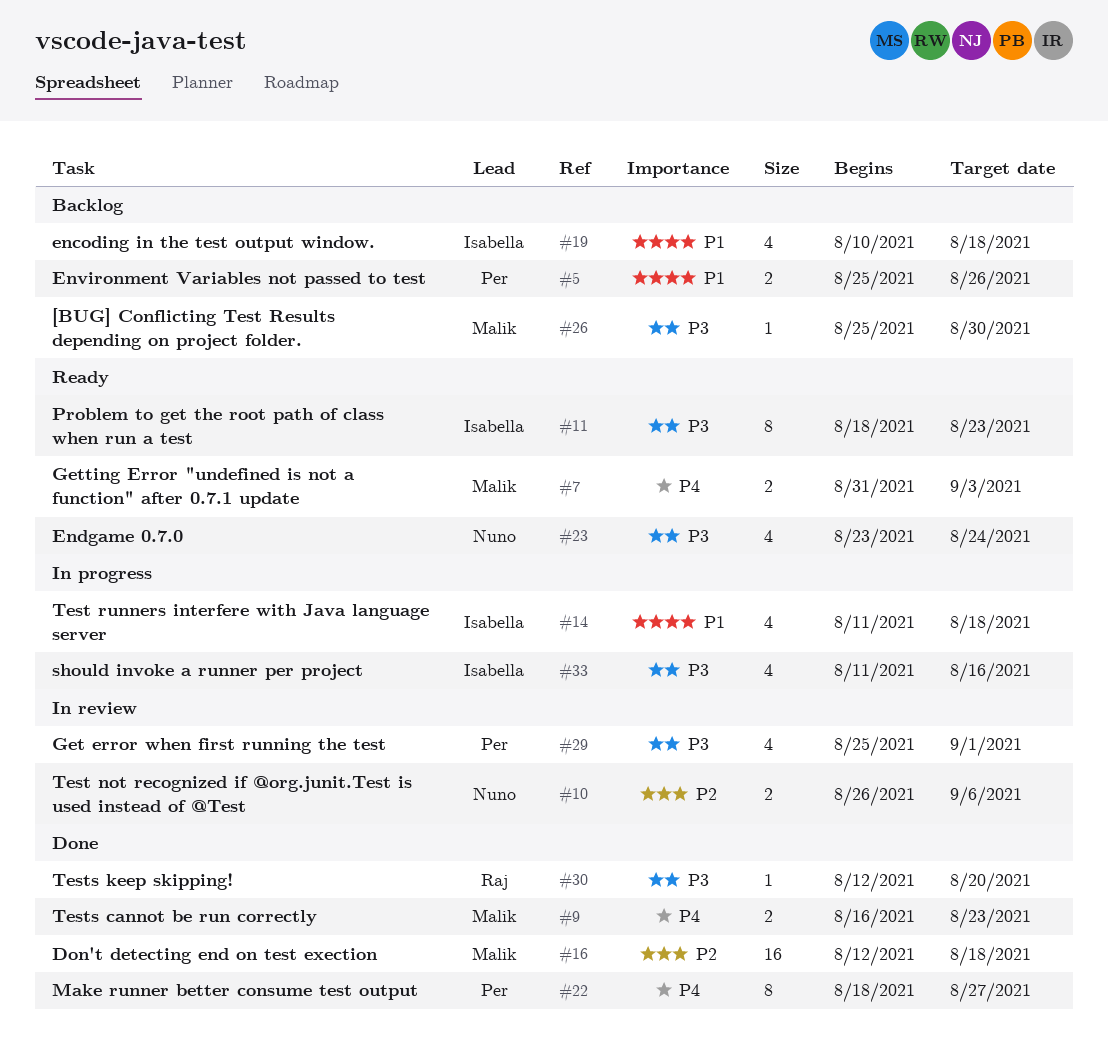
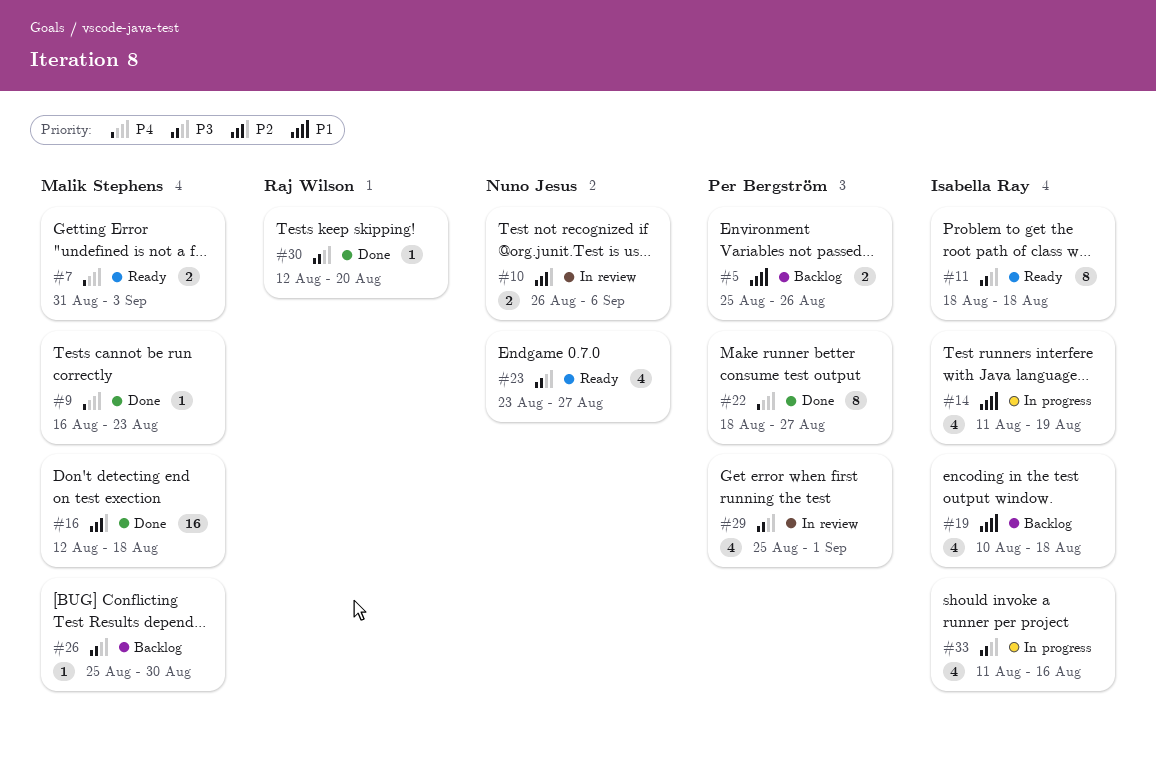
#9, estimate: 2 -> 1
#11, due: Aug 23 -> Aug 18
#14, due: Aug 18 -> Aug 19
#23, due: Aug 24 -> Aug 27

